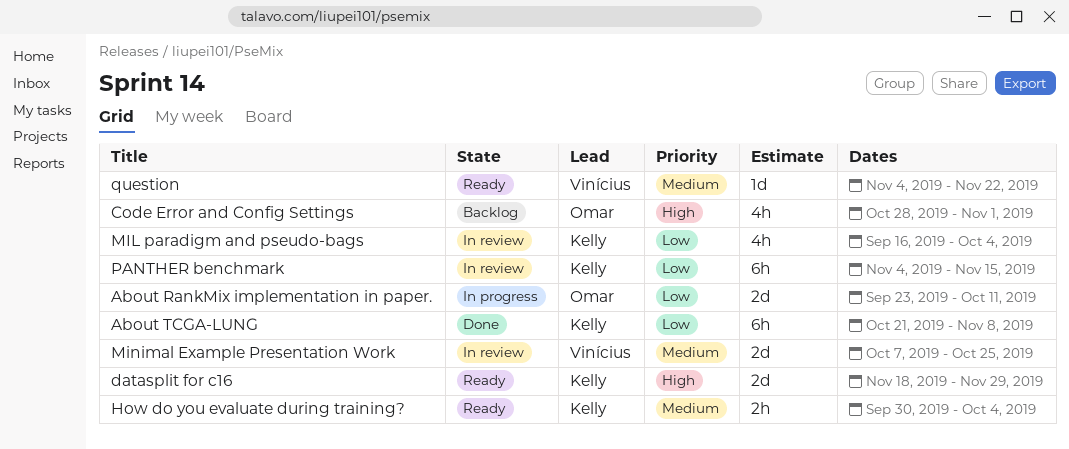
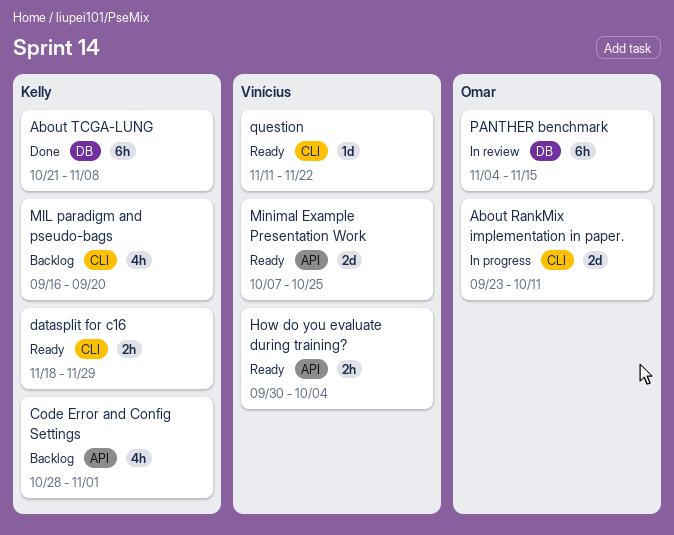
Code Error and Config Settings, owner: Omar -> Kelly
datasplit for c16, estimate: 2d -> 2h
How do you evaluate during training?, owner: Kelly -> Vinícius
MIL paradigm and pseudo-bags, status: In review -> Backlog
MIL paradigm and pseudo-bags, due: Oct 4 -> Sep 20
Minimal Example Presentation Work, status: In review -> Ready
PANTHER benchmark, owner: Kelly -> Omar
question, start: Nov 4 -> Nov 11

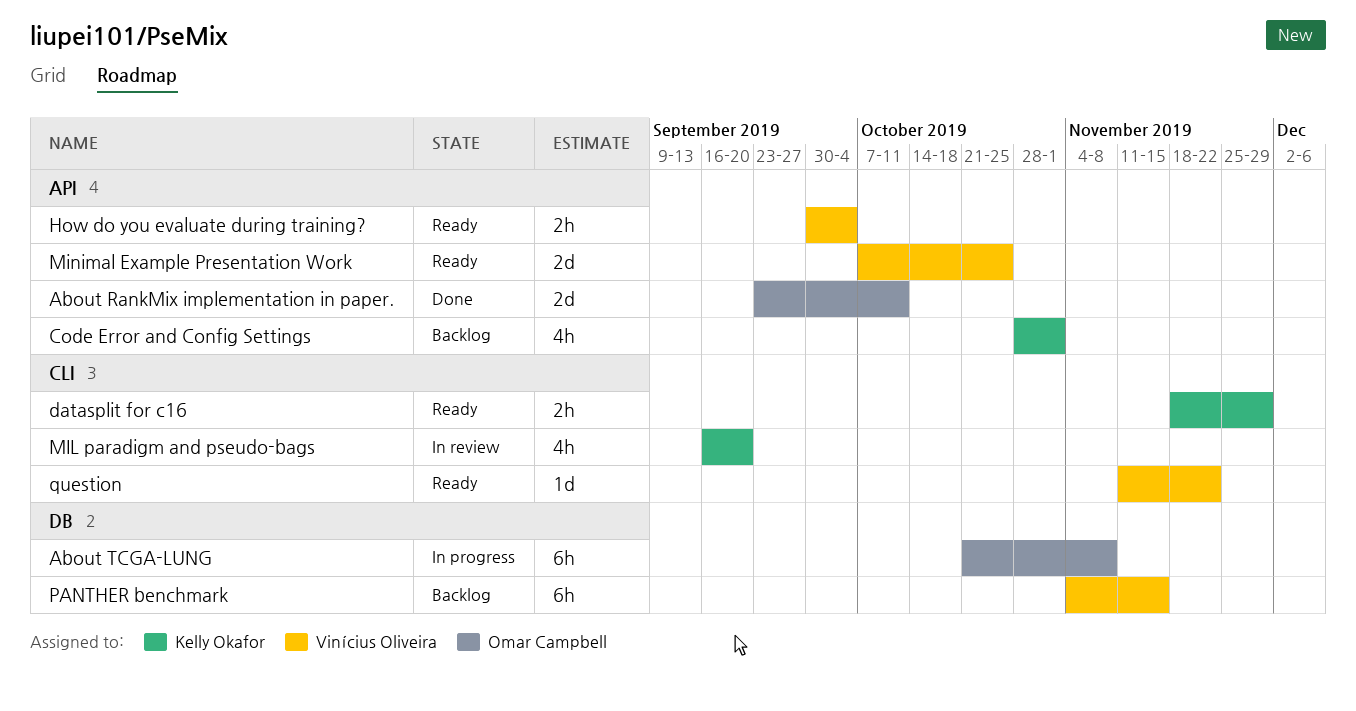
About RankMix implementation in paper., status: In progress -> Done
About RankMix implementation in paper., label: CLI -> API
About TCGA-LUNG, status: Done -> In progress
About TCGA-LUNG, owner: Kelly Okafor -> Omar Campbell
MIL paradigm and pseudo-bags, status: Backlog -> In review
PANTHER benchmark, status: In review -> Backlog
PANTHER benchmark, owner: Omar Campbell -> Vinícius Oliveira

